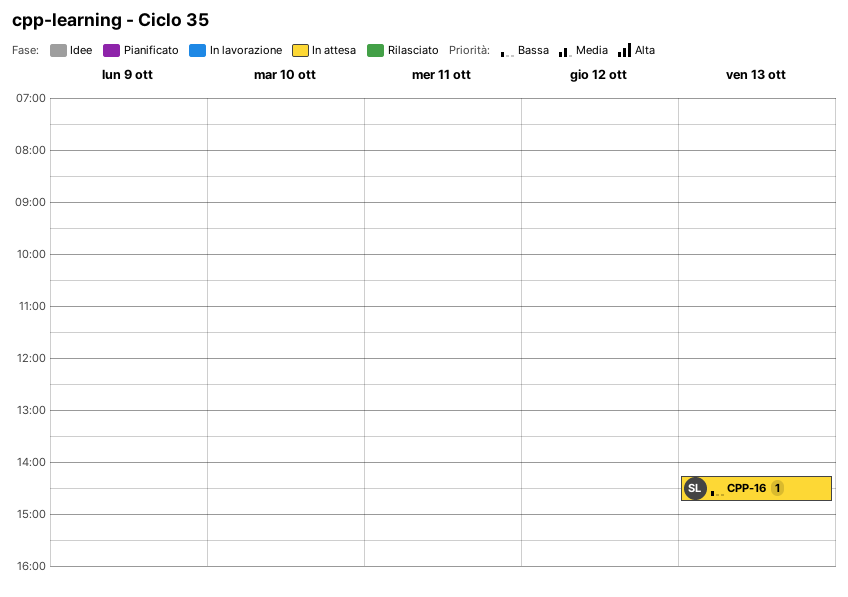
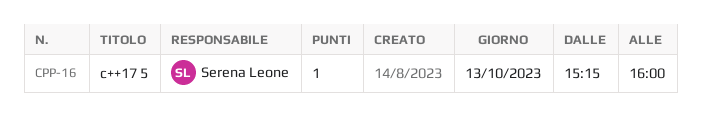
CPP-16, begins: 14:15 -> 15:15
CPP-16, ends: 14:45 -> 16:00

